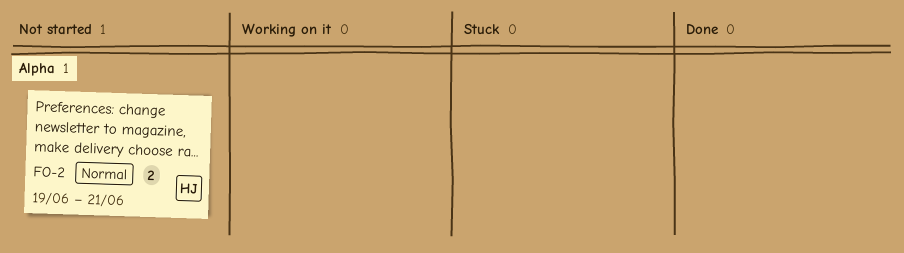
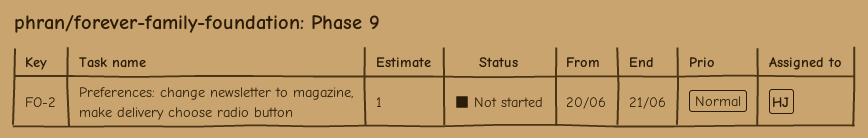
FO-2, estimate: 2 -> 1
FO-2, start: Jun 19 -> Jun 20

